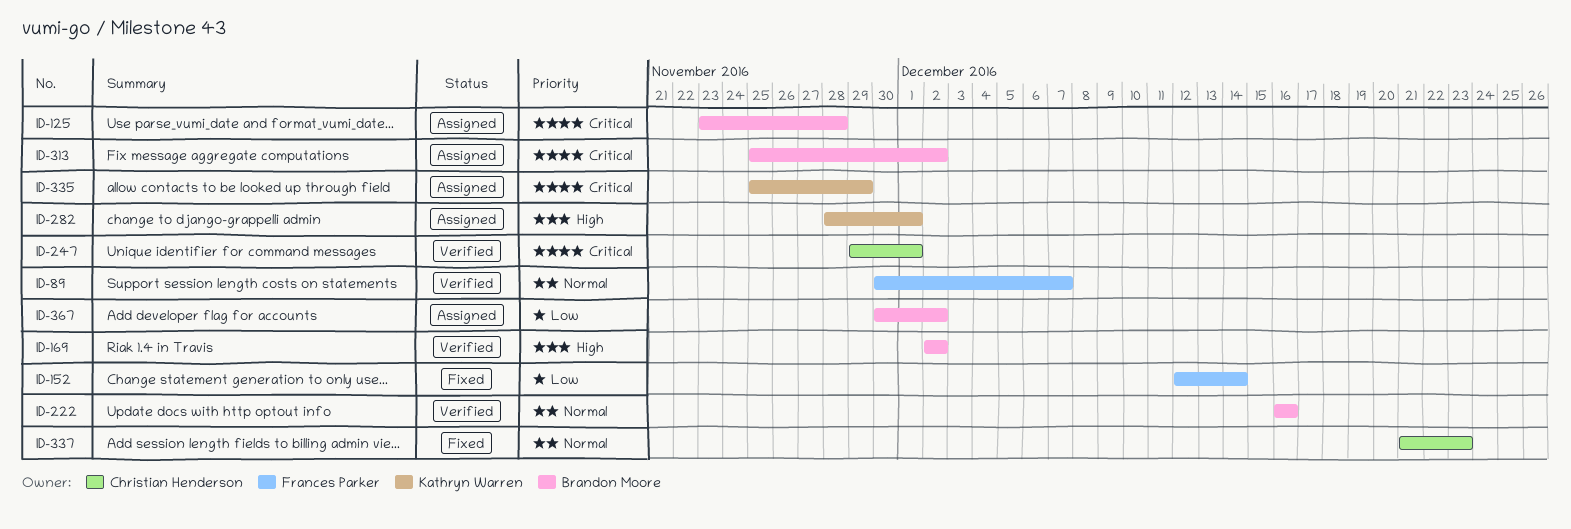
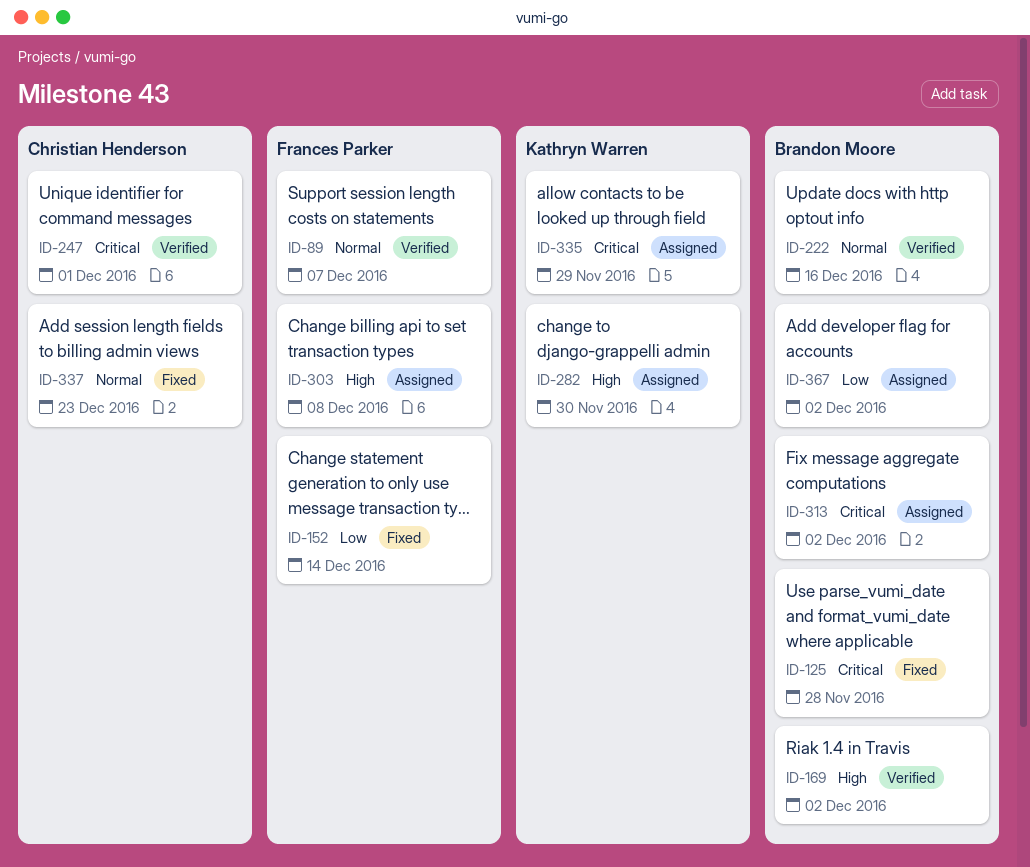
ID-125, status: Assigned -> Fixed
ID-282, due: Dec 1 -> Nov 30
ID-303: none -> present

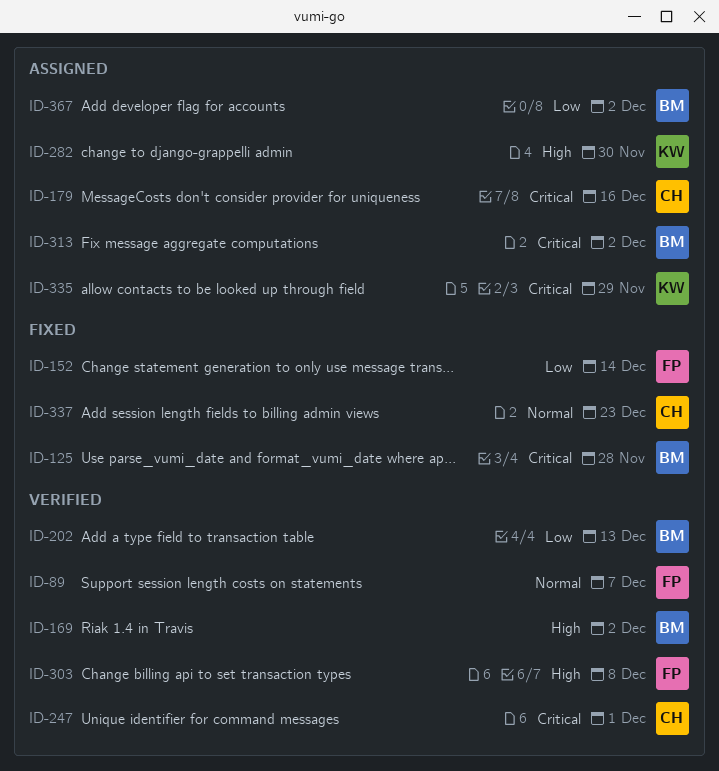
ID-179: none -> present
ID-202: none -> present
ID-222: present -> none
ID-303, status: Assigned -> Verified

